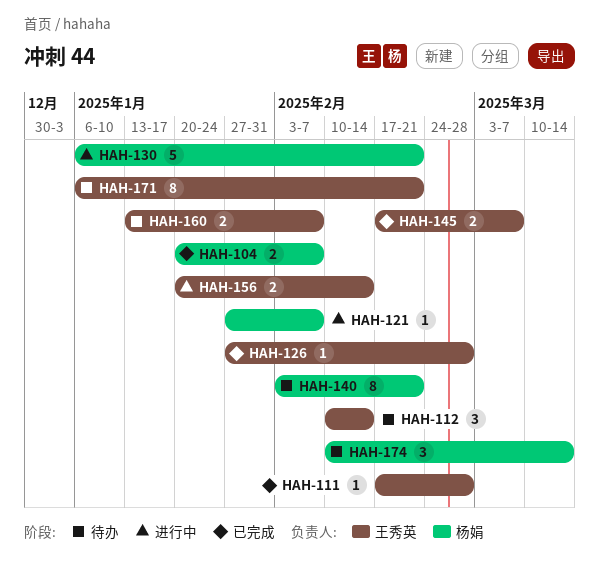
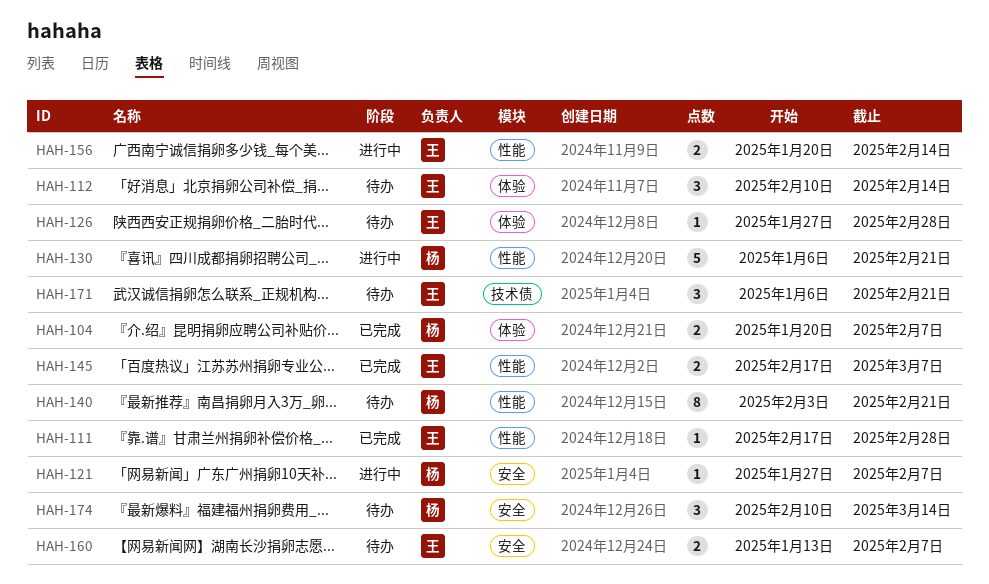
HAH-126, status: 已完成 -> 待办
HAH-171, estimate: 8 -> 3

